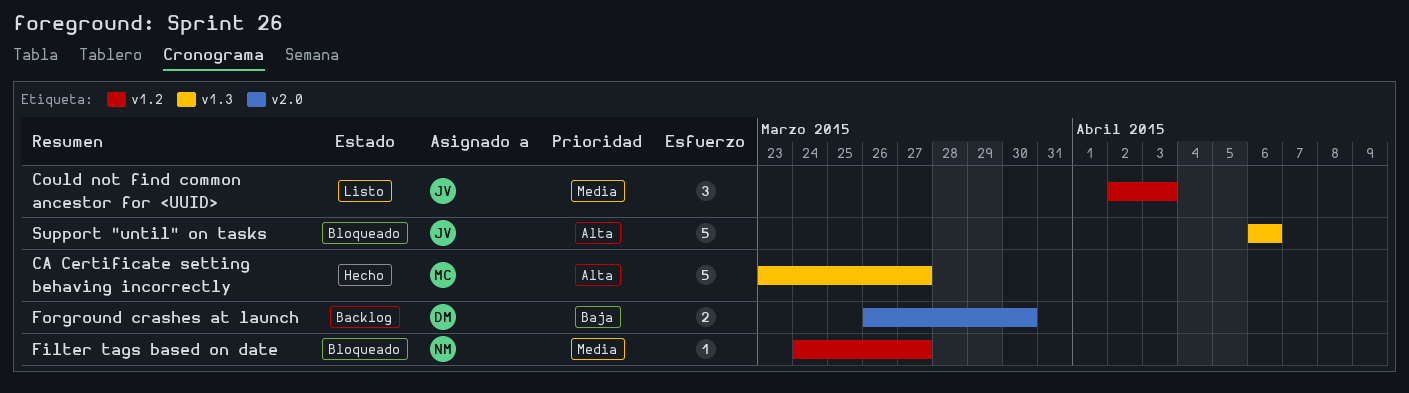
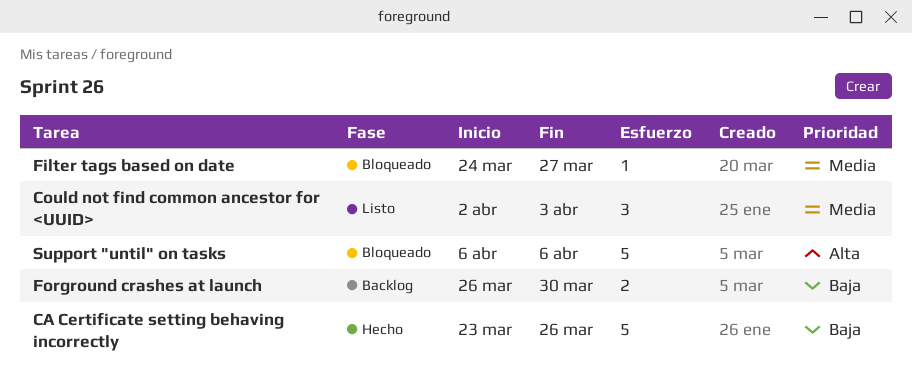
CA Certificate setting behaving incorrectly, priority: Alta -> Baja
CA Certificate setting behaving incorrectly, due: Mar 27 -> Mar 26

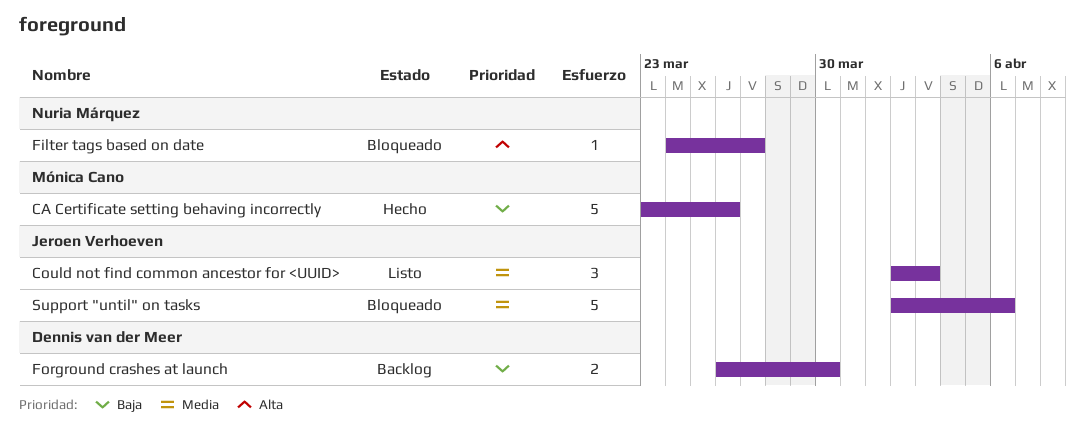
Filter tags based on date, priority: Media -> Alta
Support "until" on tasks, priority: Alta -> Media
Support "until" on tasks, start: Apr 6 -> Apr 2

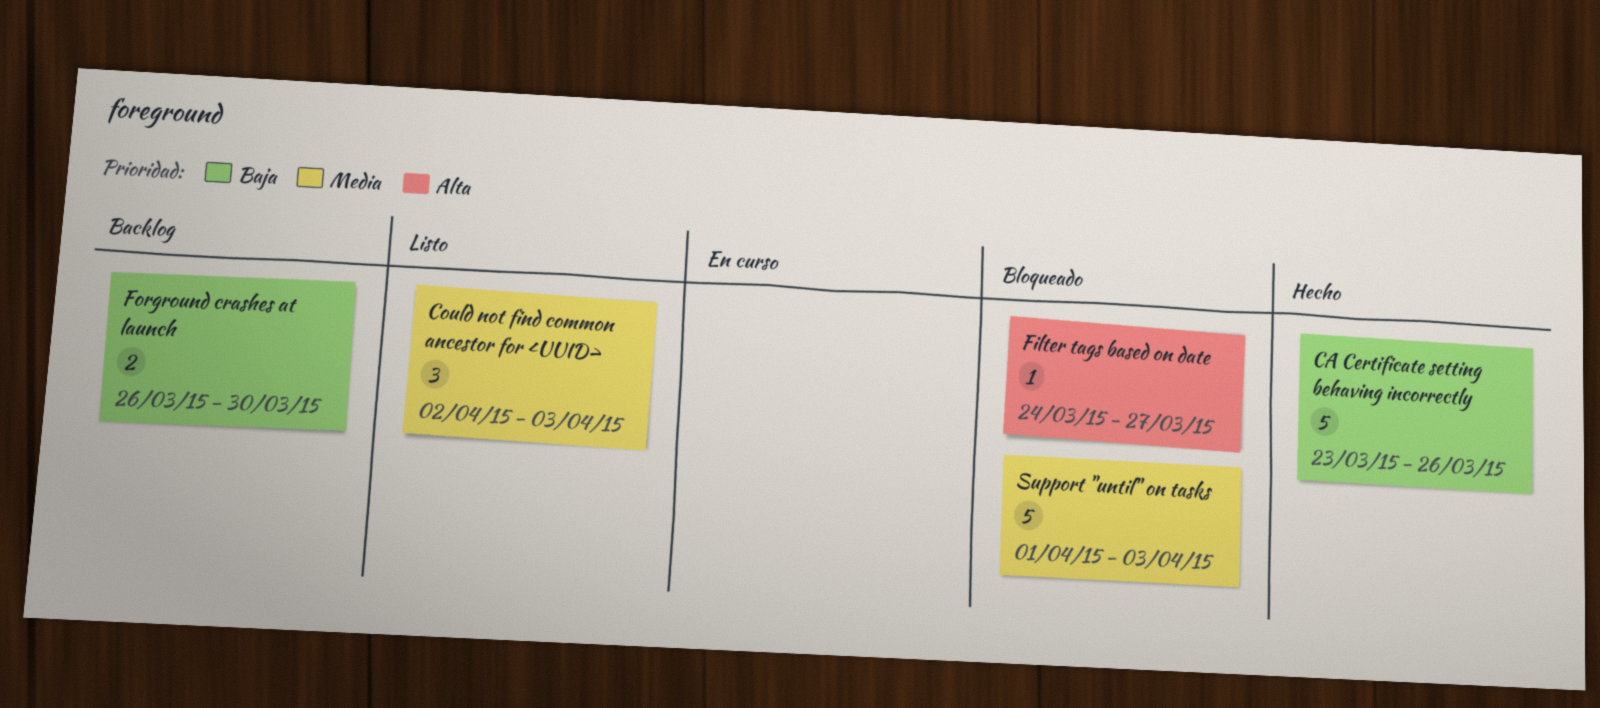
Support "until" on tasks, start: Apr 2 -> Apr 1
Support "until" on tasks, due: Apr 6 -> Apr 3

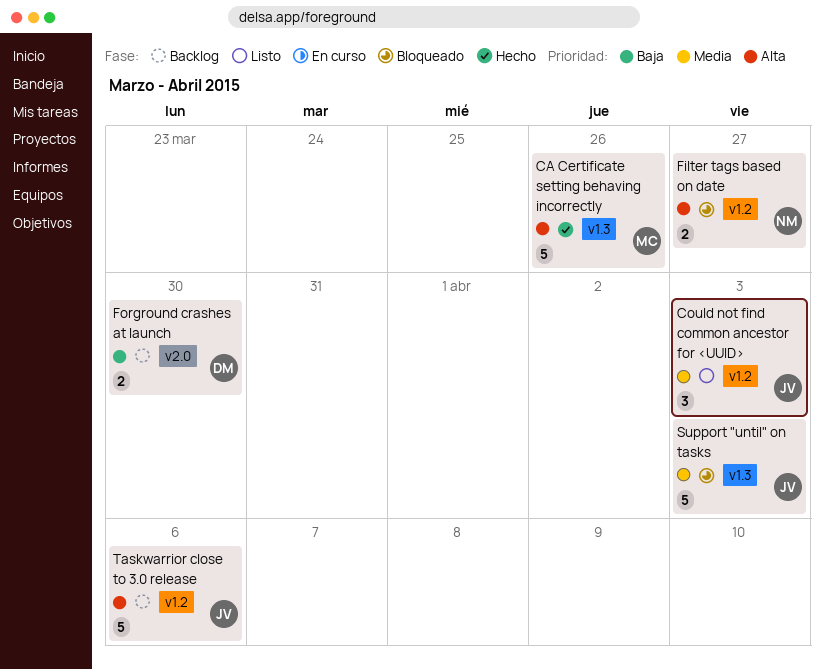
CA Certificate setting behaving incorrectly, priority: Baja -> Alta
Filter tags based on date, estimate: 1 -> 2
Taskwarrior close to 3.0 release: none -> present

